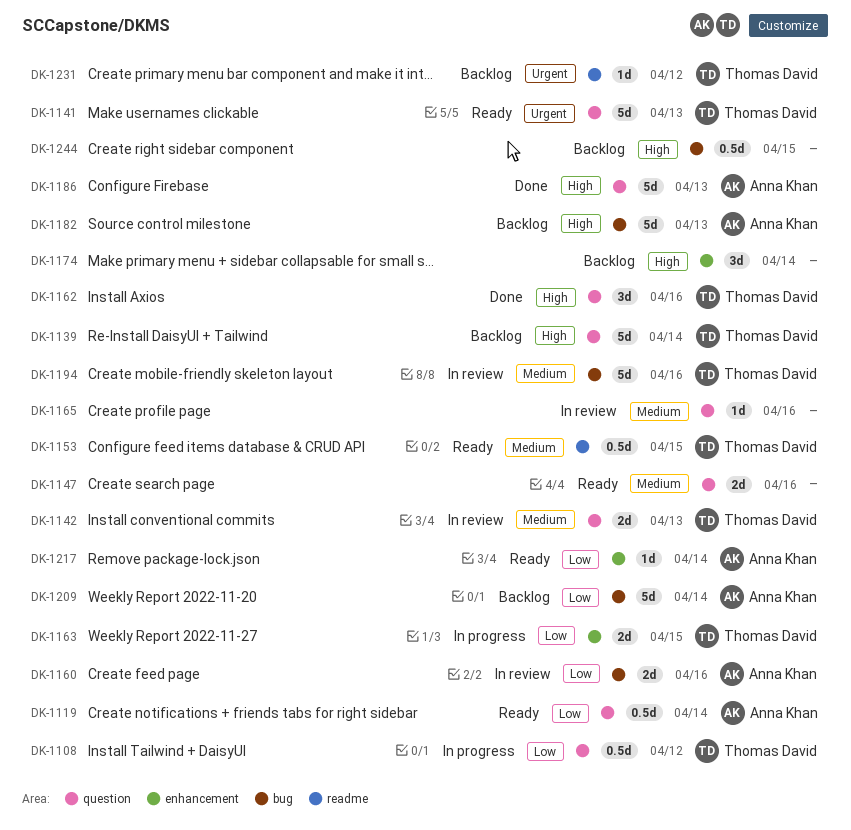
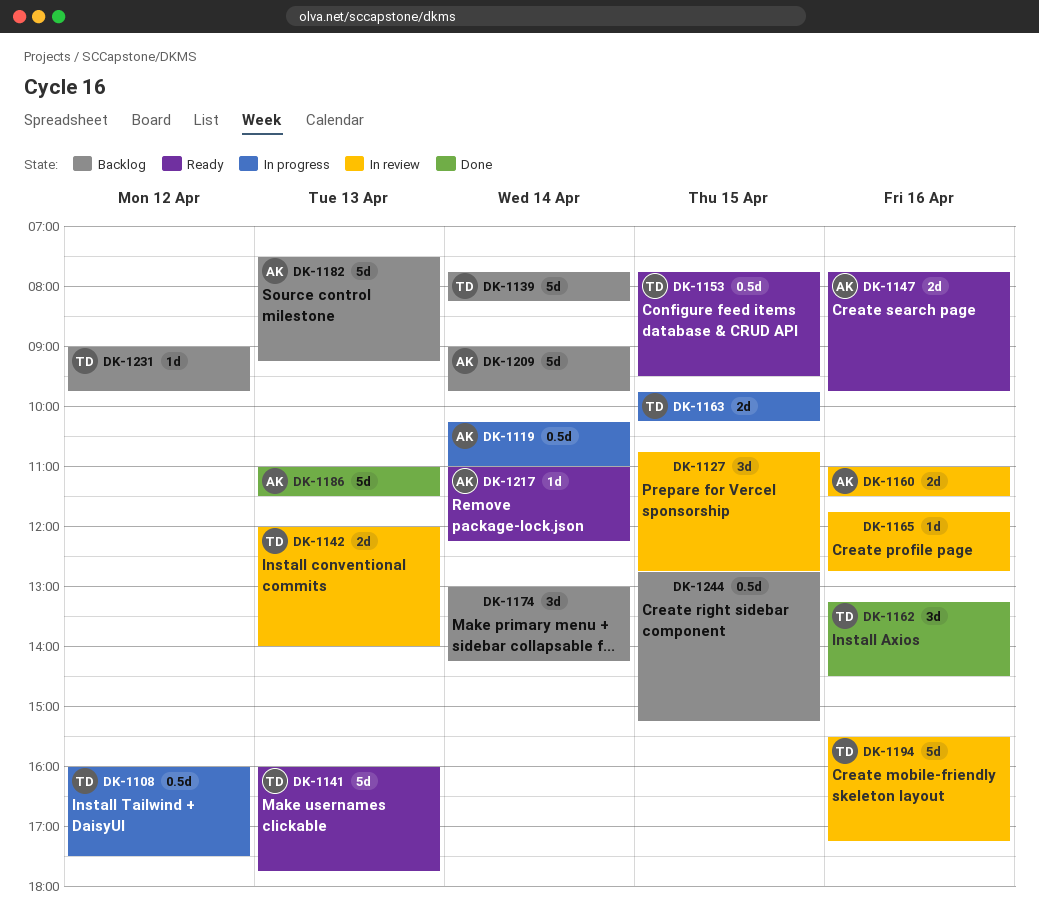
DK-1119, status: Ready -> In progress
DK-1127: none -> present
DK-1147, owner: none -> Anna Khan

